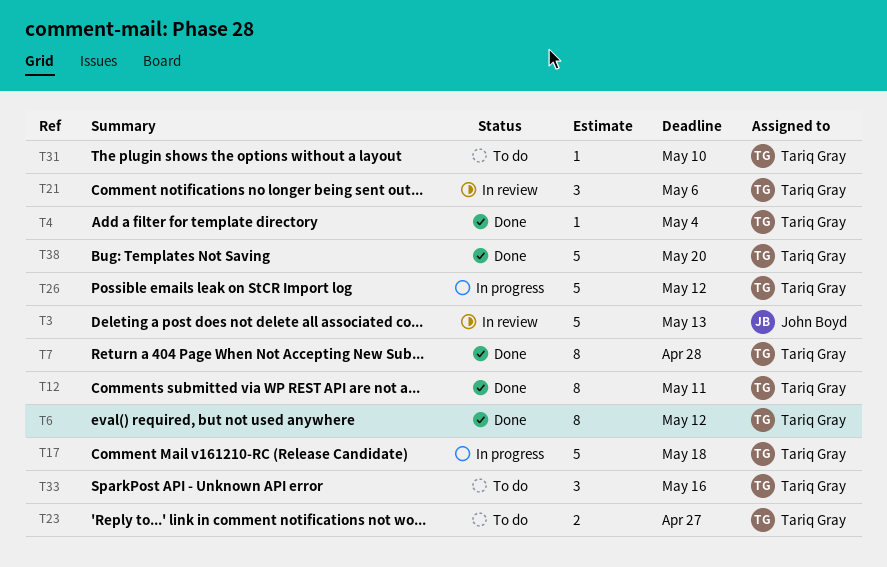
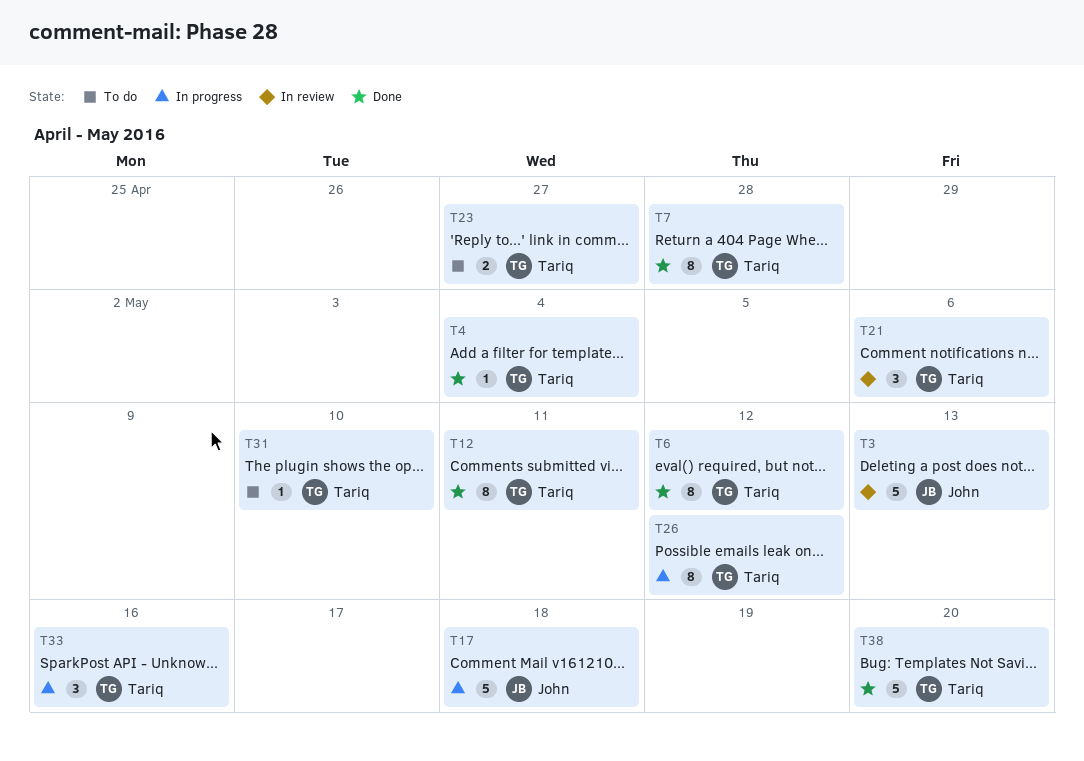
T17, owner: Tariq Gray -> John Boyd
T26, estimate: 5 -> 8
T33, status: To do -> In progress

